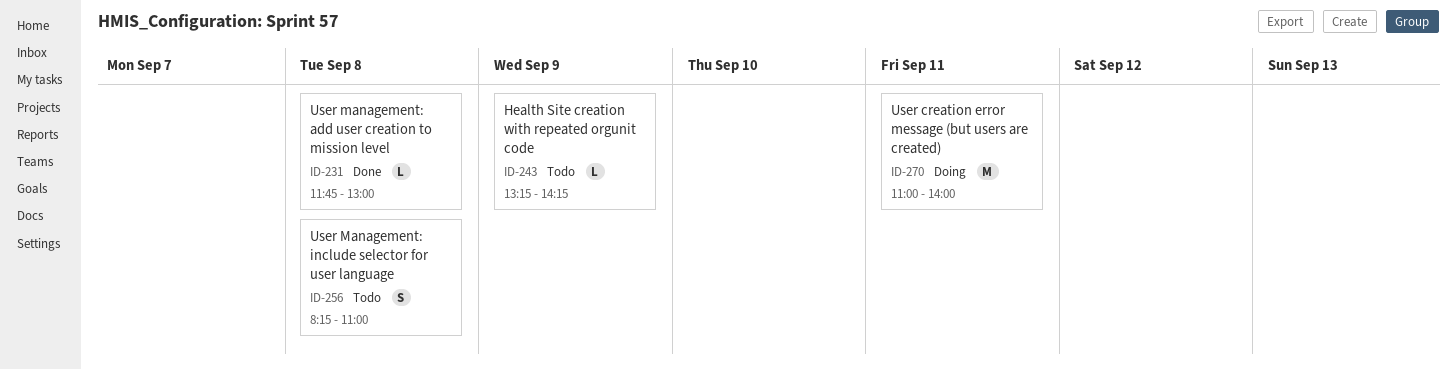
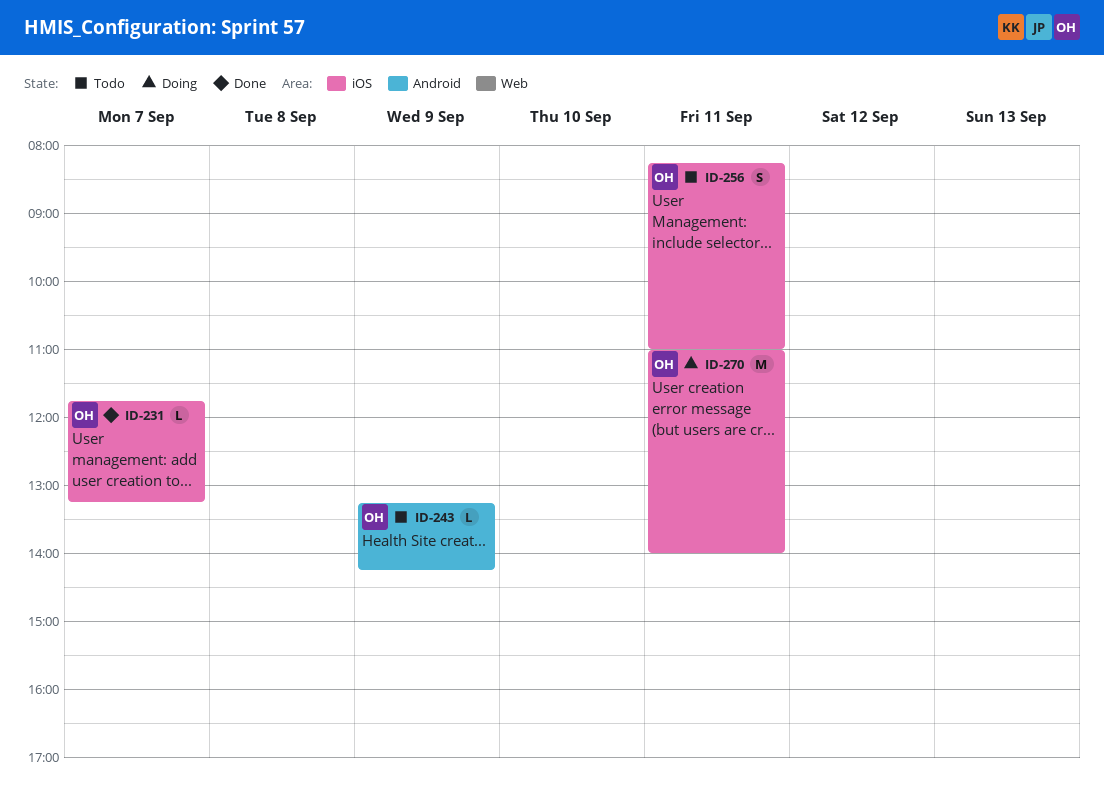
ID-231, day: Sep 8 -> Sep 7
ID-231, ends: 13:00 -> 13:15
ID-256, day: Sep 8 -> Sep 11

